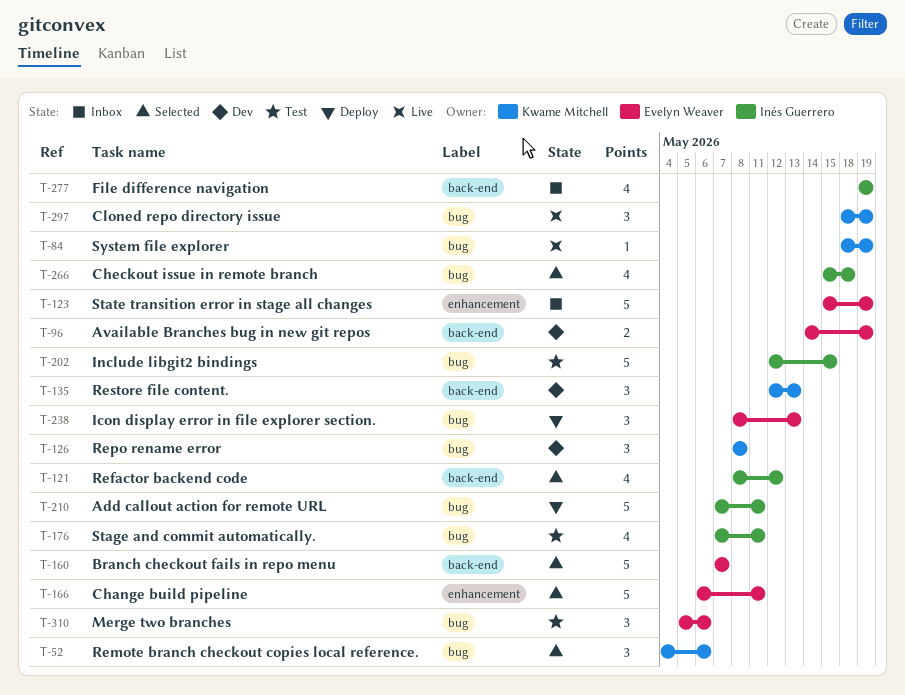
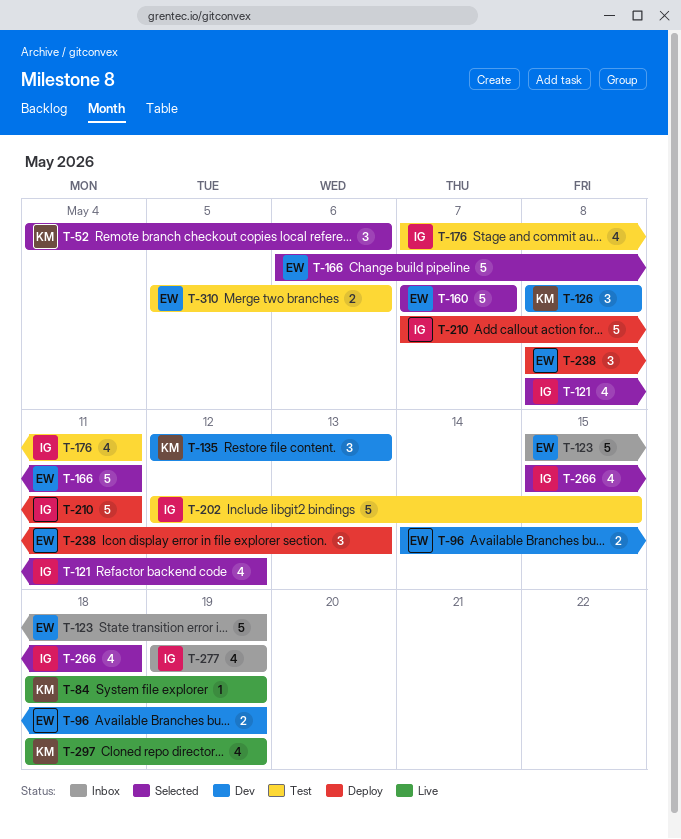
T-297, estimate: 3 -> 4
T-310, estimate: 3 -> 2

